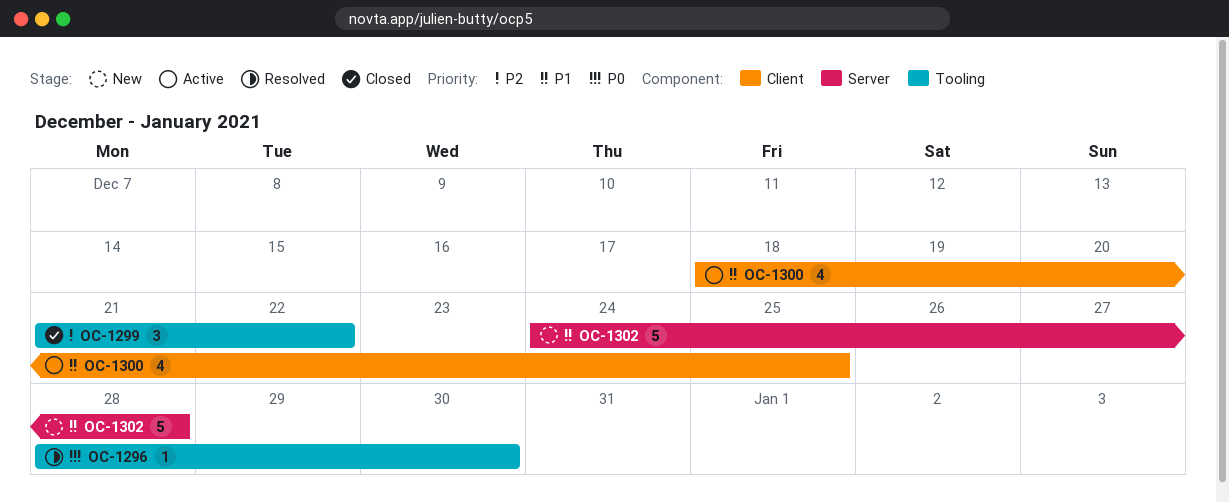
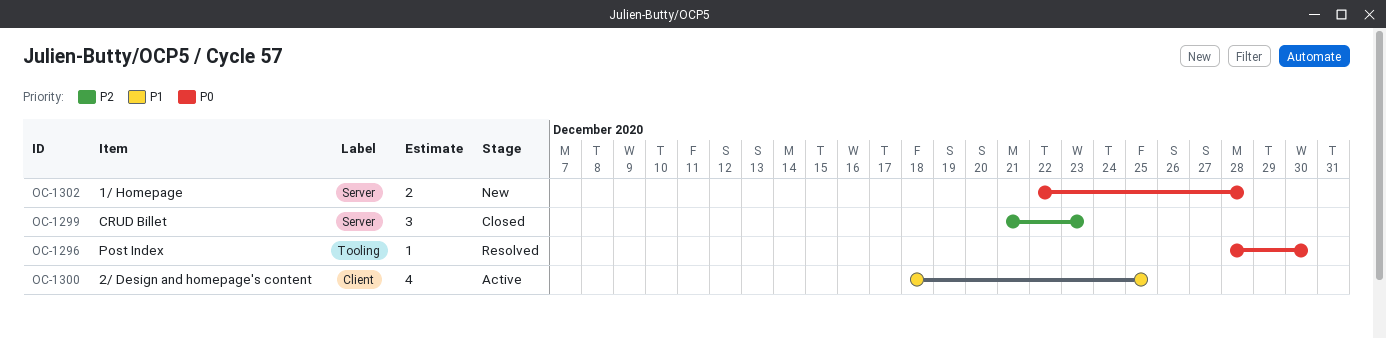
OC-1299, label: Tooling -> Server
OC-1299, due: Dec 22 -> Dec 23
OC-1302, priority: P1 -> P0
OC-1302, estimate: 5 -> 2
OC-1302, start: Dec 24 -> Dec 22

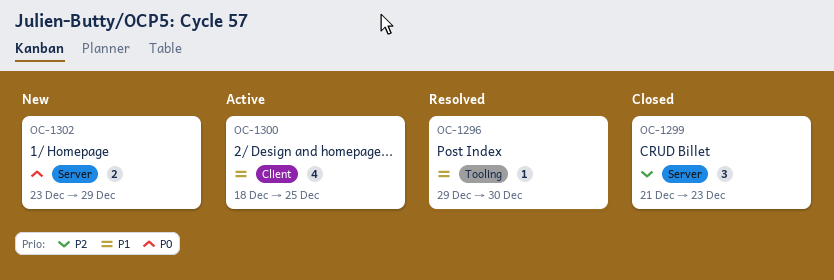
OC-1296, priority: P0 -> P1
OC-1296, start: Dec 28 -> Dec 29
OC-1302, start: Dec 22 -> Dec 23
OC-1302, due: Dec 28 -> Dec 29

